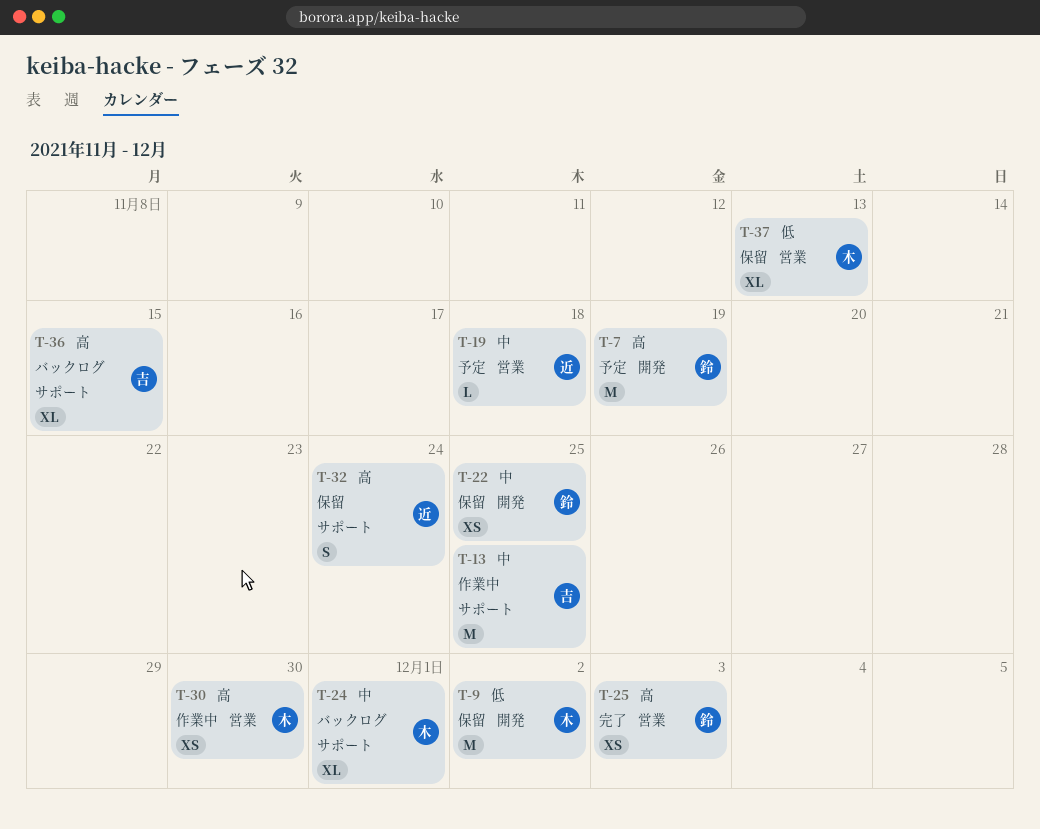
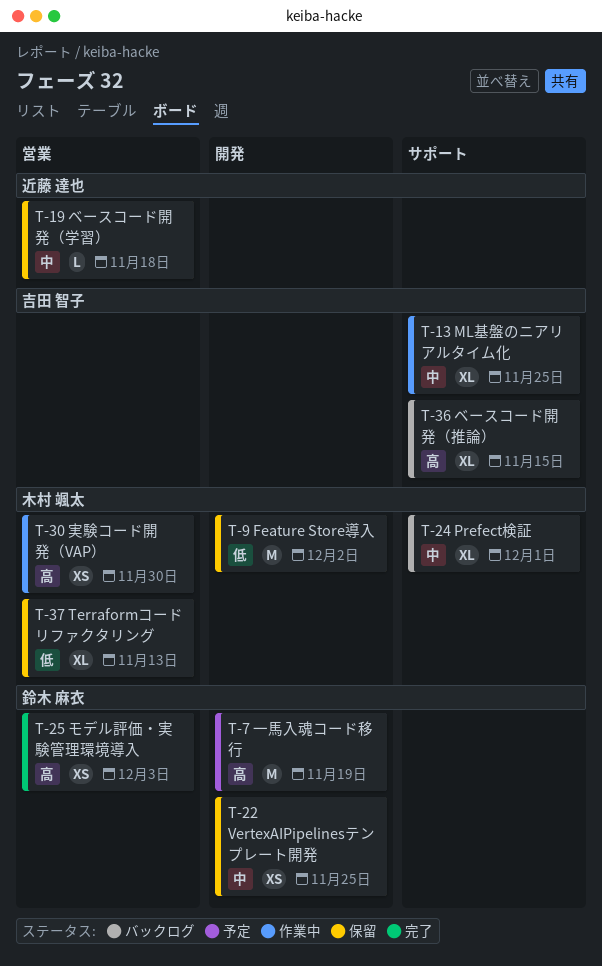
T-13, estimate: M -> XL
T-19, status: 予定 -> 保留
T-32: present -> none

